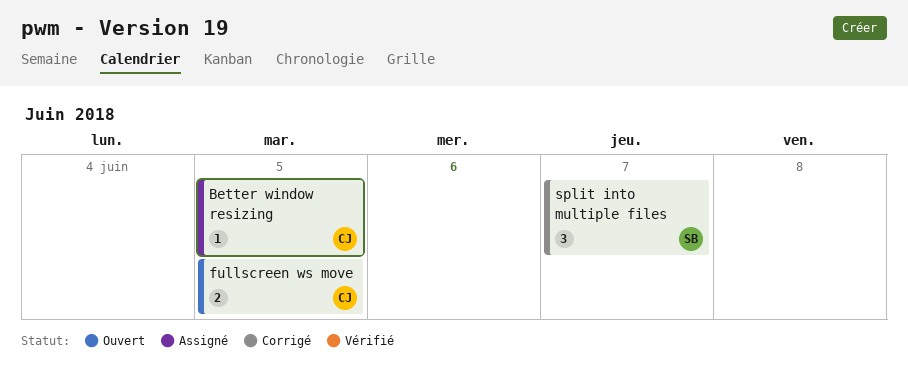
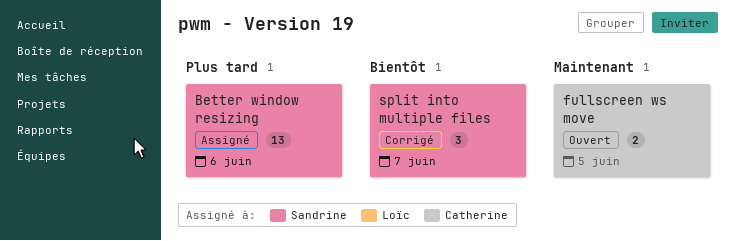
Better window resizing, owner: Catherine -> Sandrine
Better window resizing, estimate: 1 -> 13
Better window resizing, due: Jun 5 -> Jun 6

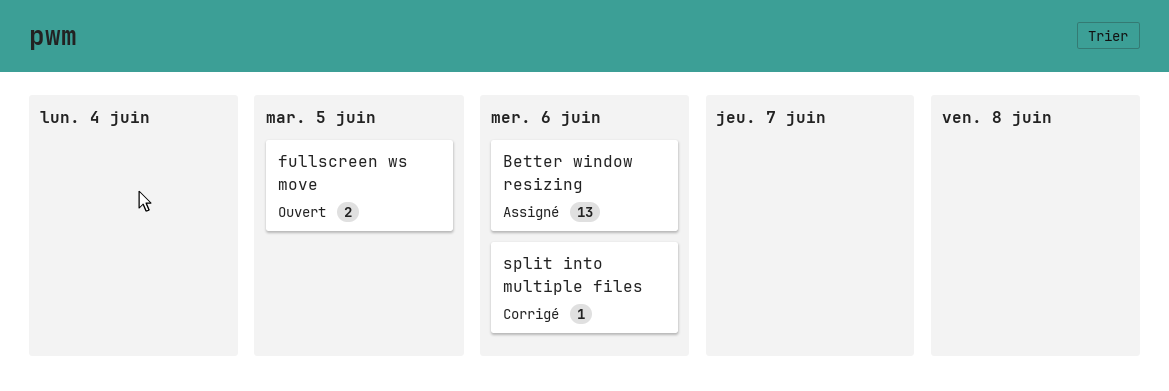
split into multiple files, estimate: 3 -> 1
split into multiple files, due: Jun 7 -> Jun 6

